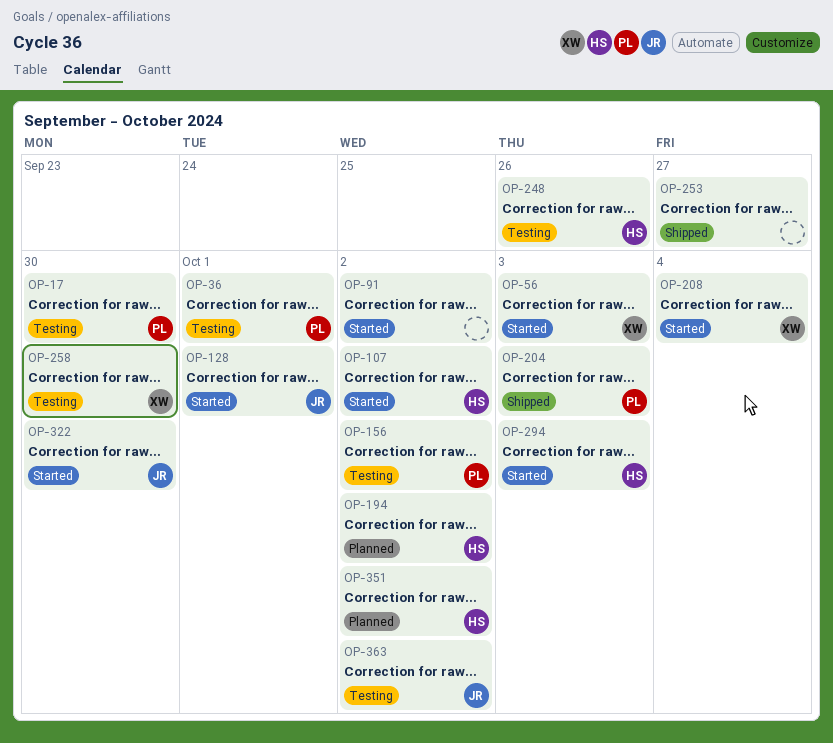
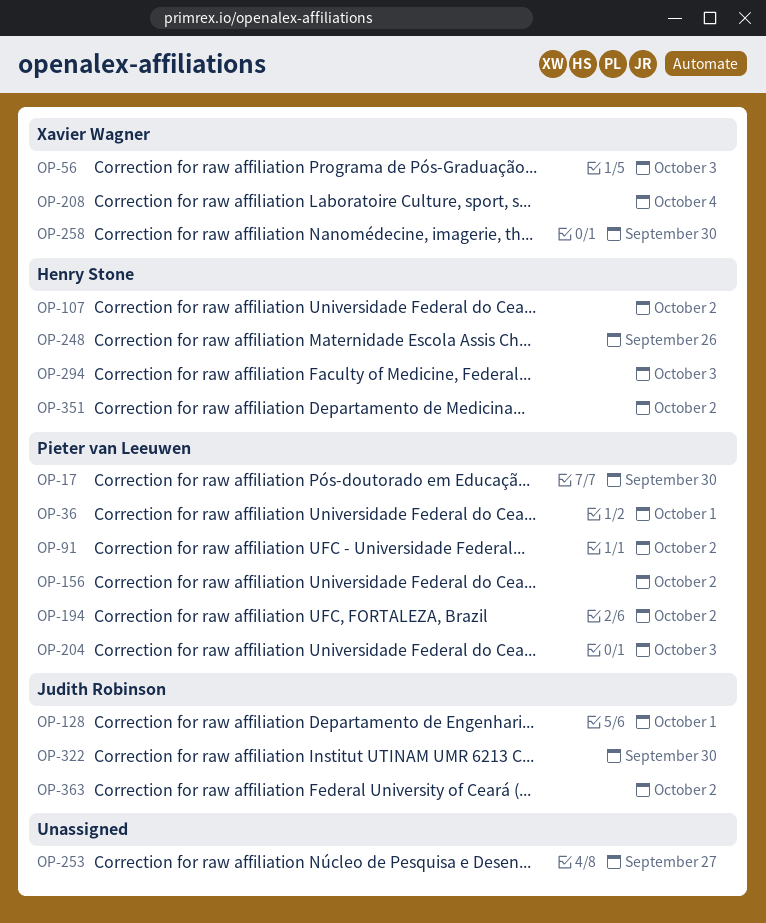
OP-91, owner: none -> Pieter van Leeuwen
OP-194, owner: Henry Stone -> Pieter van Leeuwen

